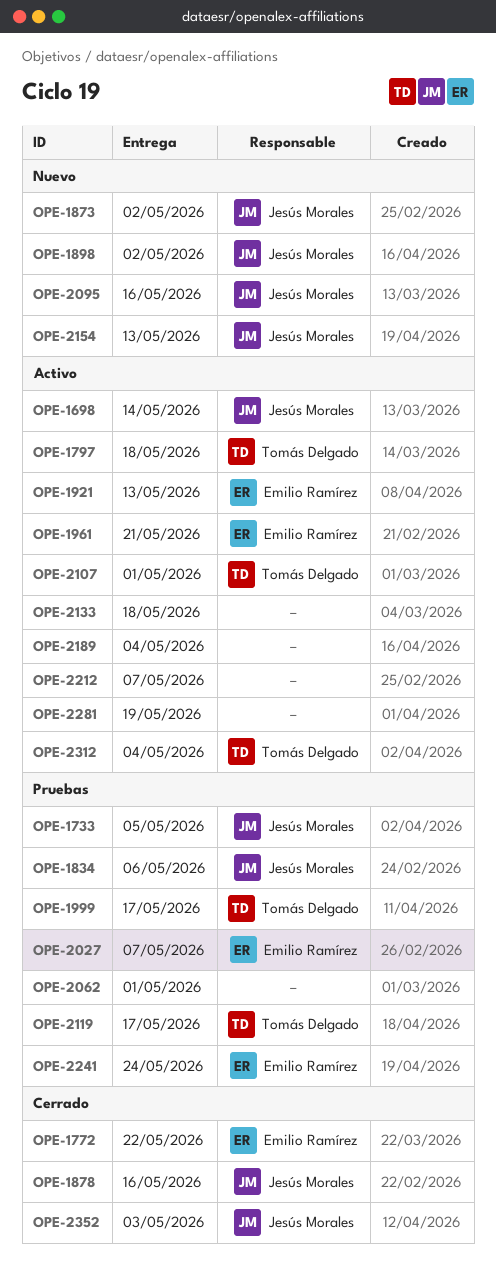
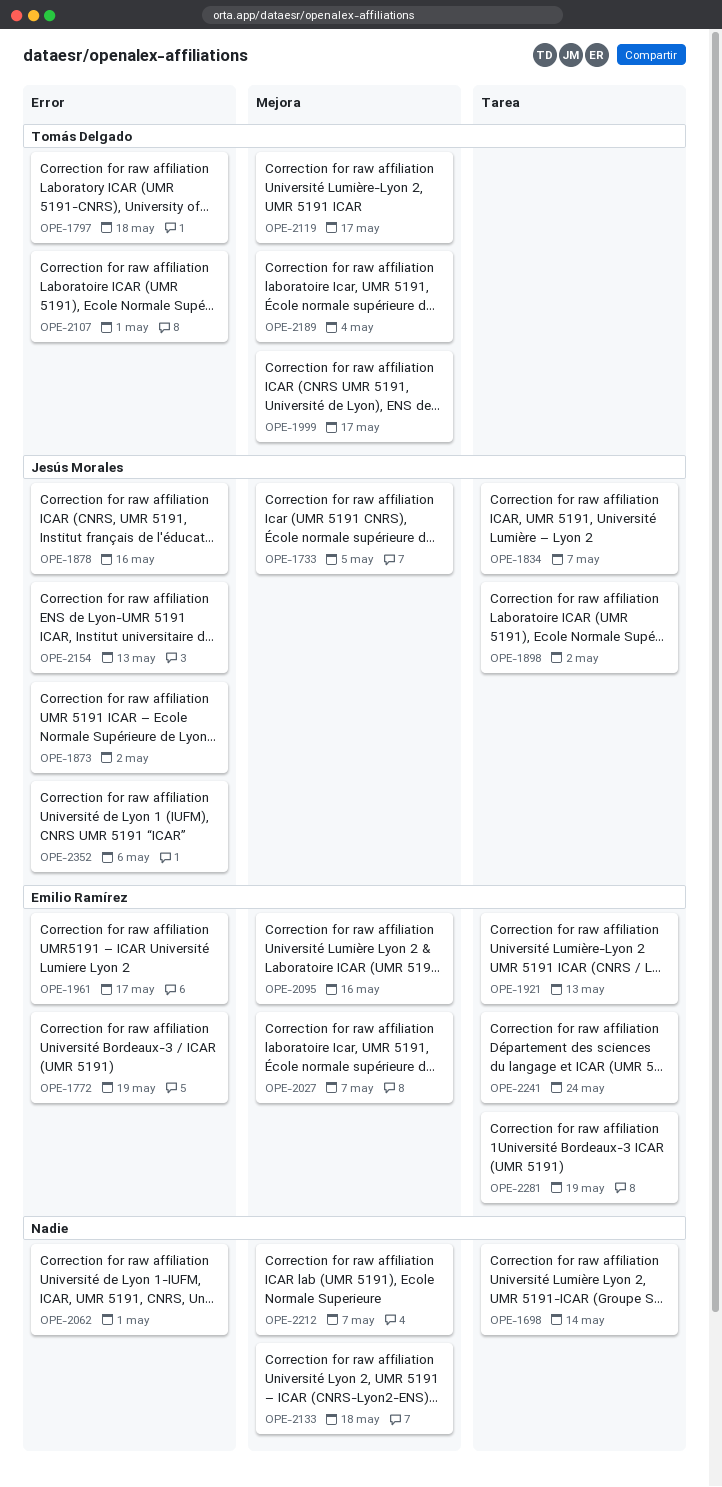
OPE-1698, owner: Jesús Morales -> none
OPE-1772, due: May 22 -> May 19
OPE-1834, due: May 6 -> May 7
OPE-1961, due: May 21 -> May 17
OPE-2095, owner: Jesús Morales -> Emilio Ramírez
OPE-2189, owner: none -> Tomás Delgado
OPE-2281, owner: none -> Emilio Ramírez
OPE-2312: present -> none
OPE-2352, due: May 3 -> May 6

